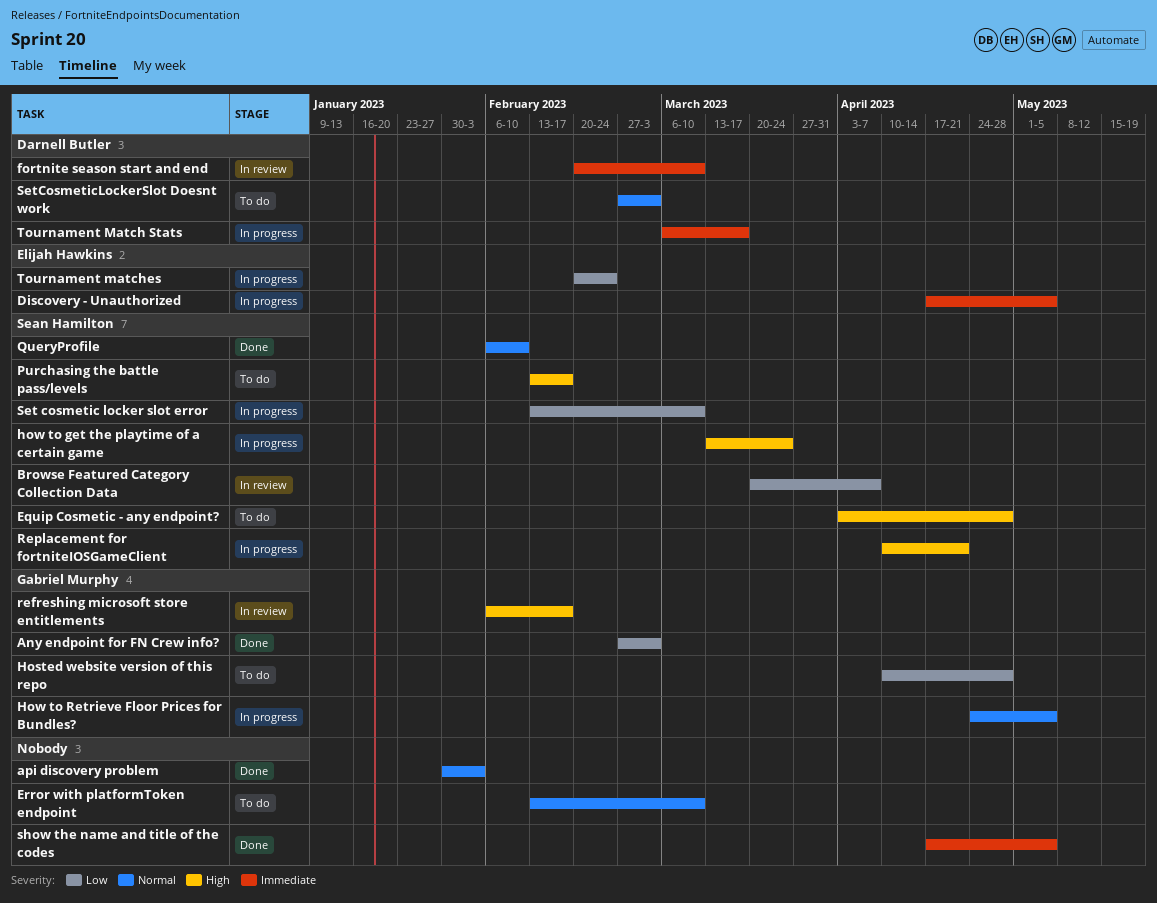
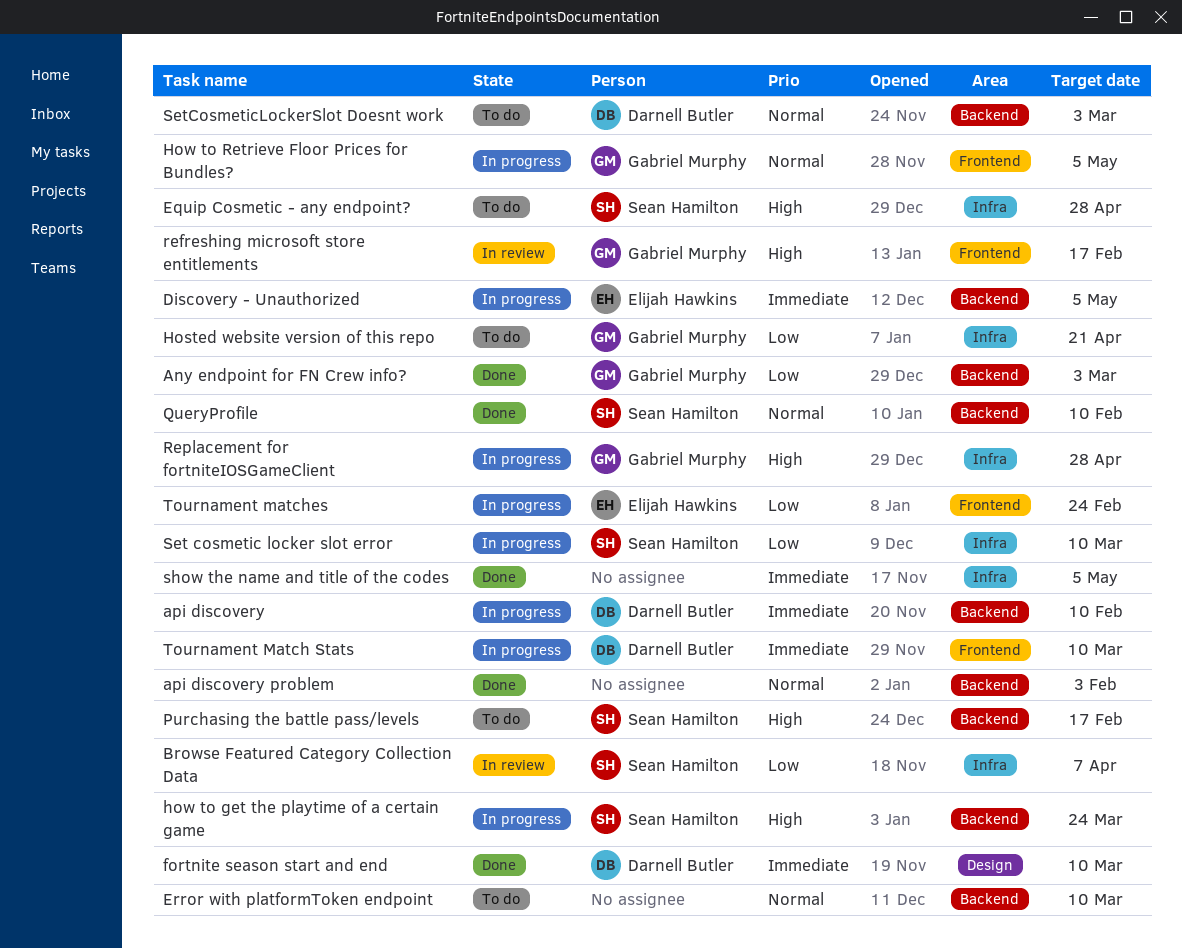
api discovery: none -> present
fortnite season start and end, status: In review -> Done
Hosted website version of this repo, due: Apr 28 -> Apr 21
Replacement for fortniteIOSGameClient, owner: Sean Hamilton -> Gabriel Murphy
Replacement for fortniteIOSGameClient, due: Apr 21 -> Apr 28
Tournament Match Stats, due: Mar 17 -> Mar 10

